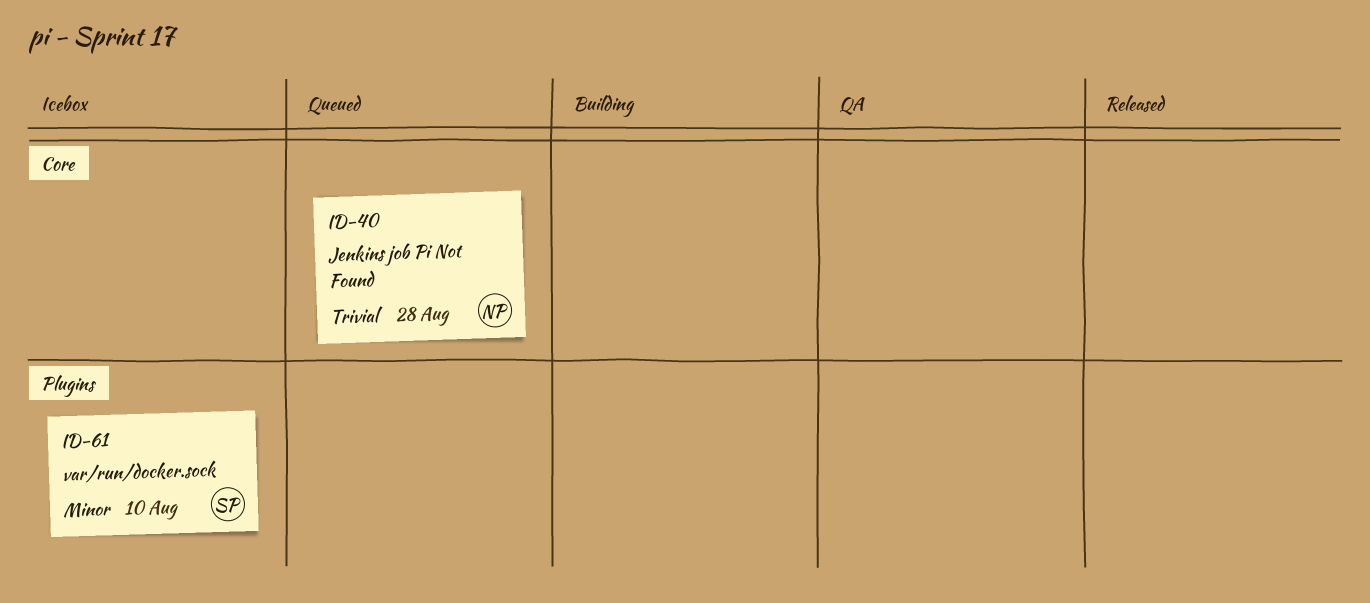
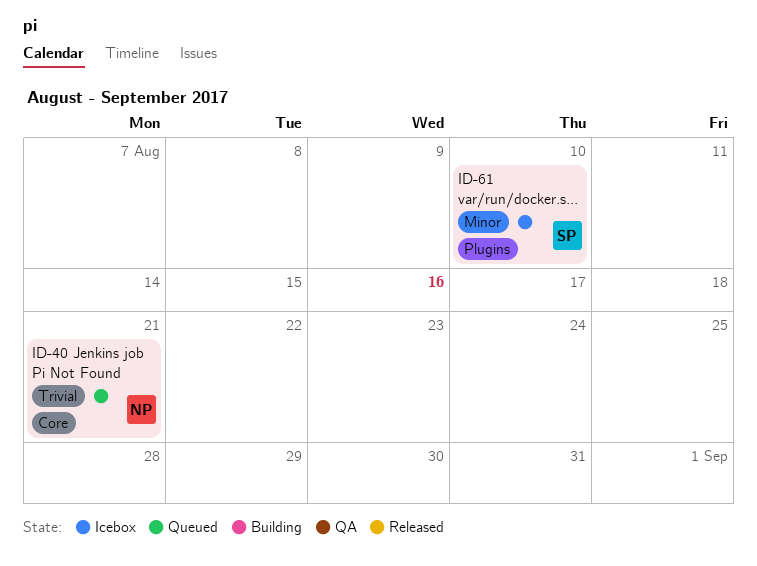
ID-40, due: Aug 28 -> Aug 21

